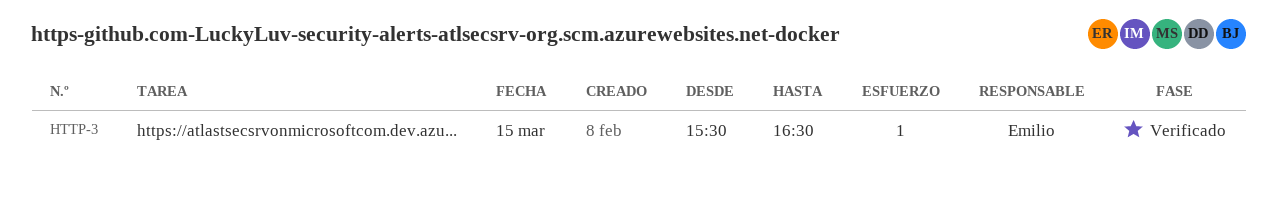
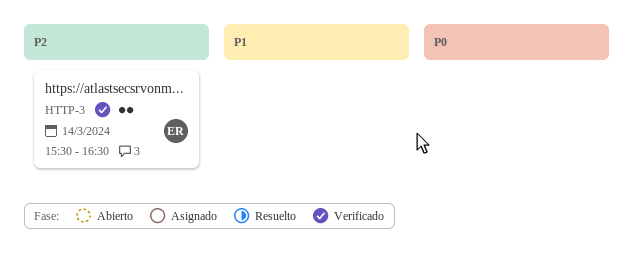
HTTP-3, estimate: 1 -> 2
HTTP-3, day: Mar 15 -> Mar 14

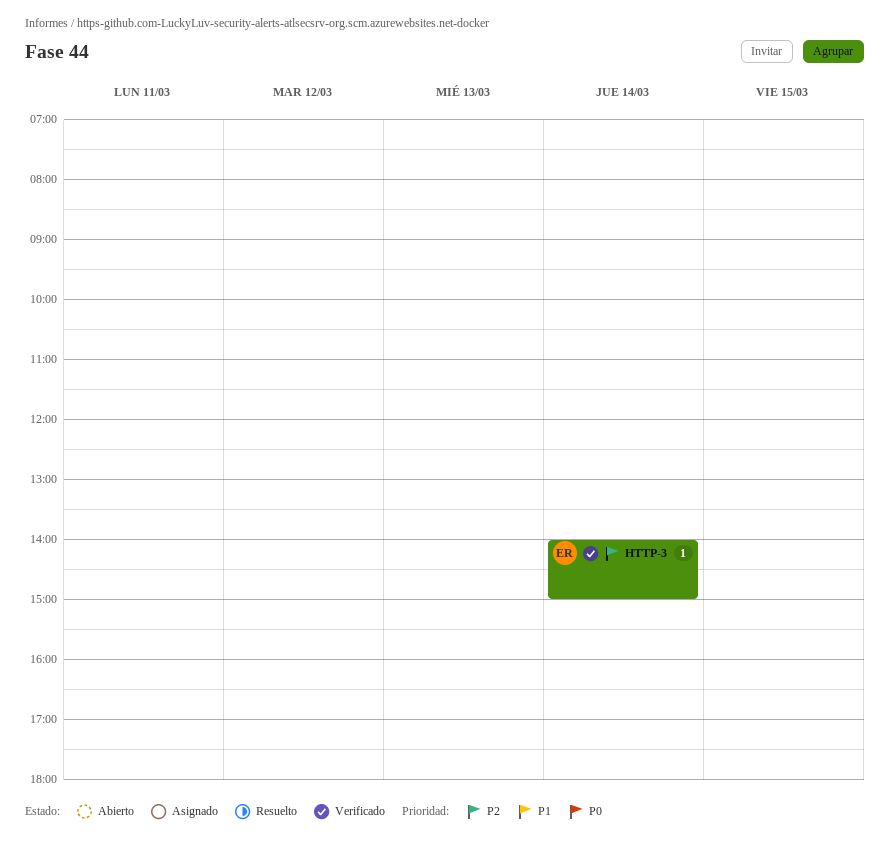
HTTP-3, estimate: 2 -> 1
HTTP-3, begins: 15:30 -> 14:00
HTTP-3, ends: 16:30 -> 15:00

